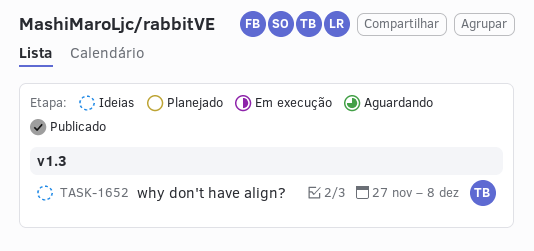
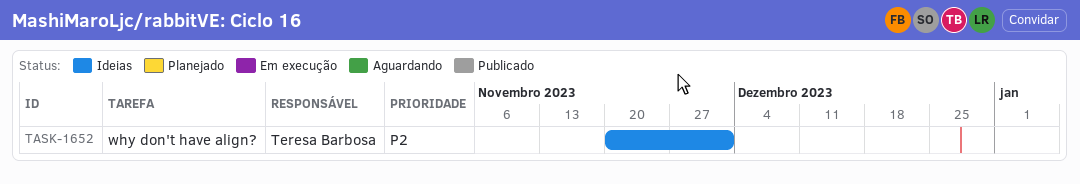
TASK-1652, start: Nov 27 -> Nov 20
TASK-1652, due: Dec 8 -> Dec 1

